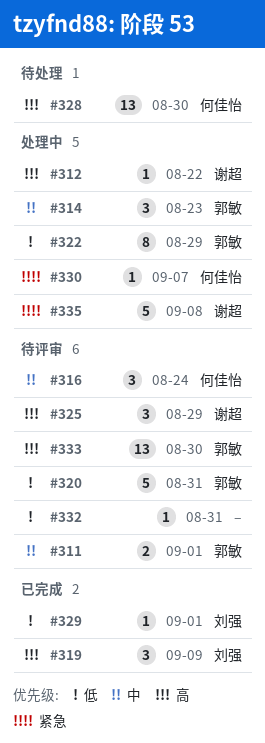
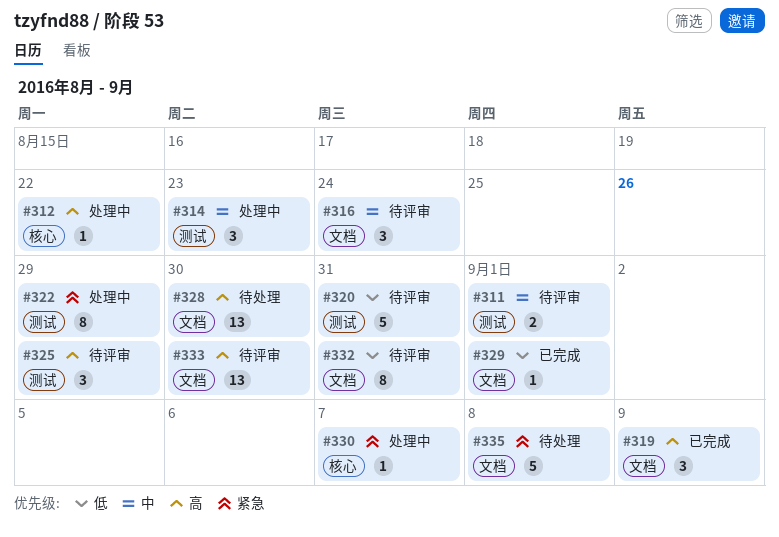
#322, priority: 低 -> 紧急
#332, estimate: 1 -> 8
#335, status: 处理中 -> 待处理

